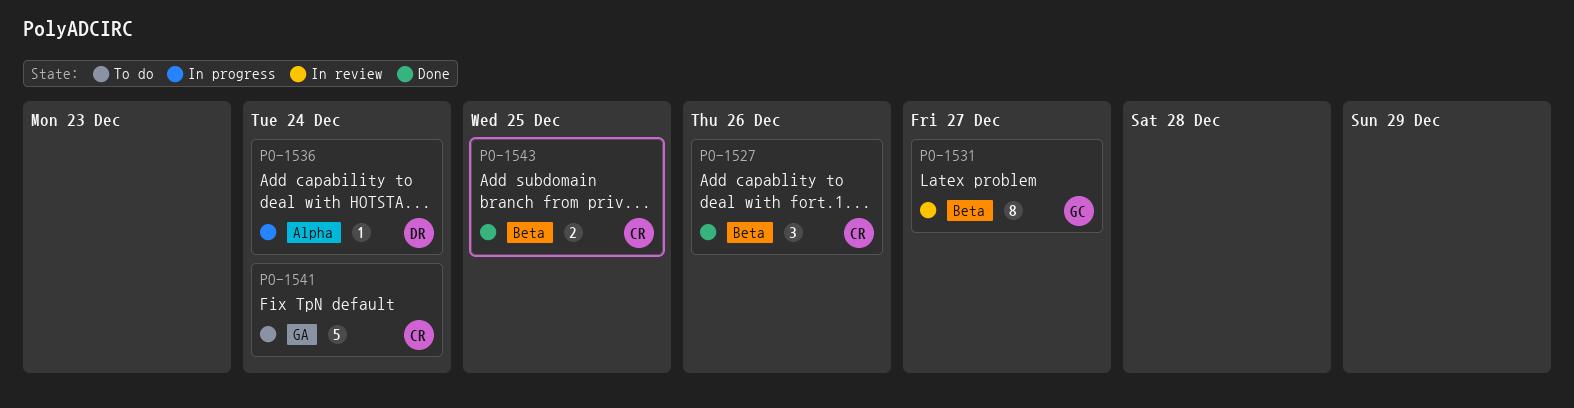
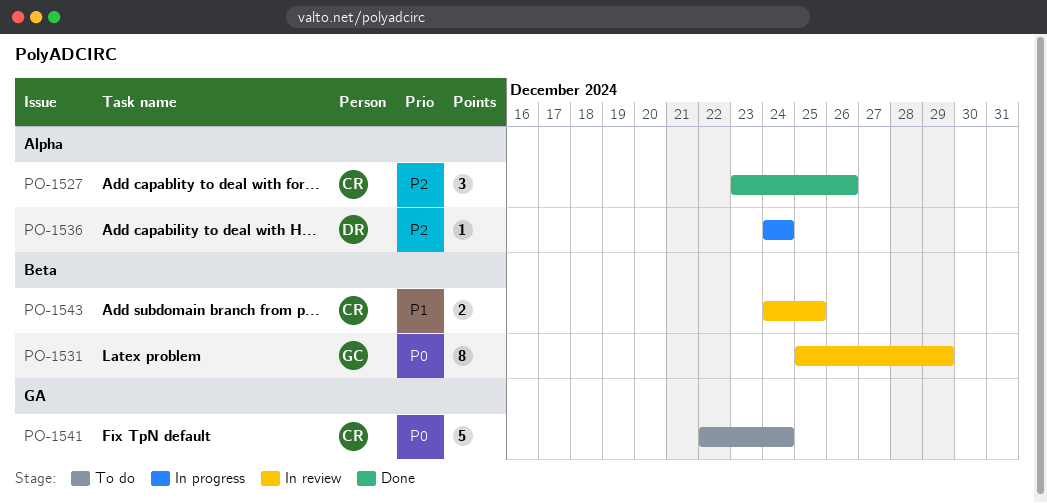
PO-1527, label: Beta -> Alpha
PO-1531, due: Dec 27 -> Dec 29
PO-1543, status: Done -> In review

